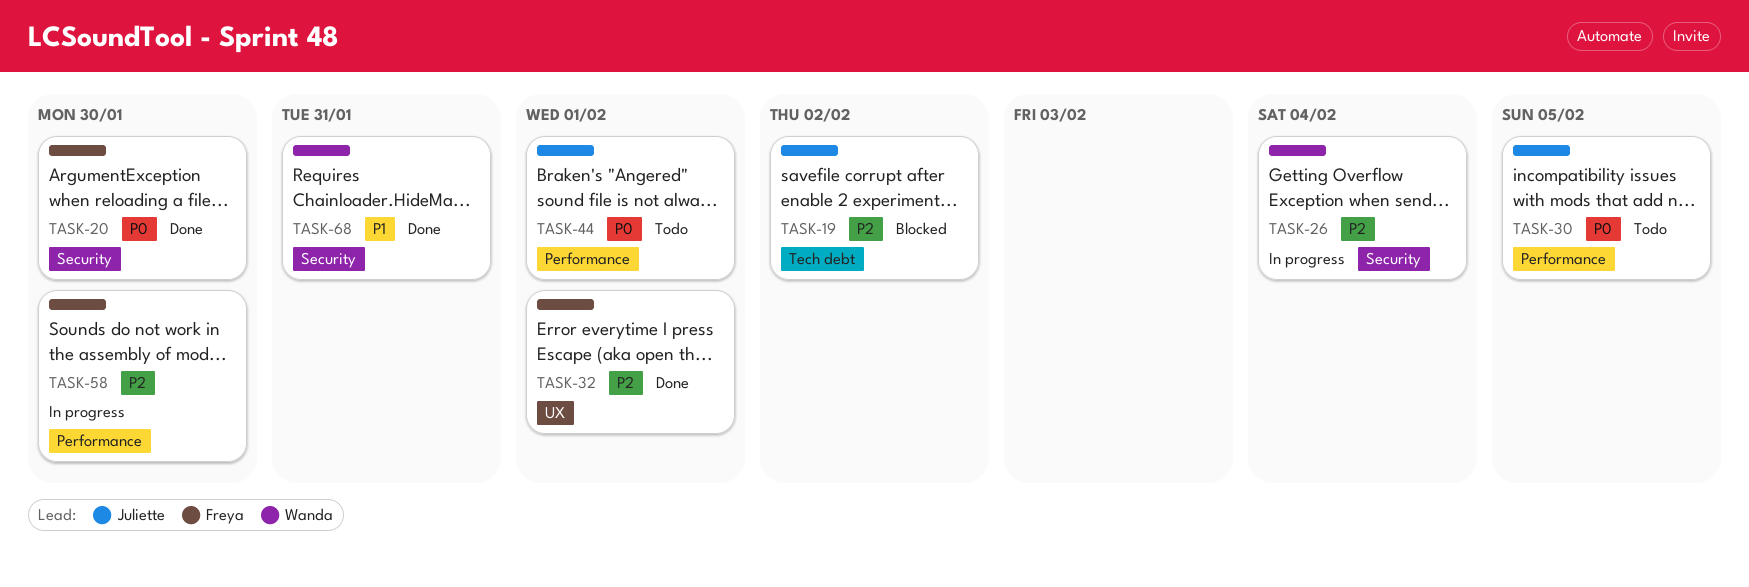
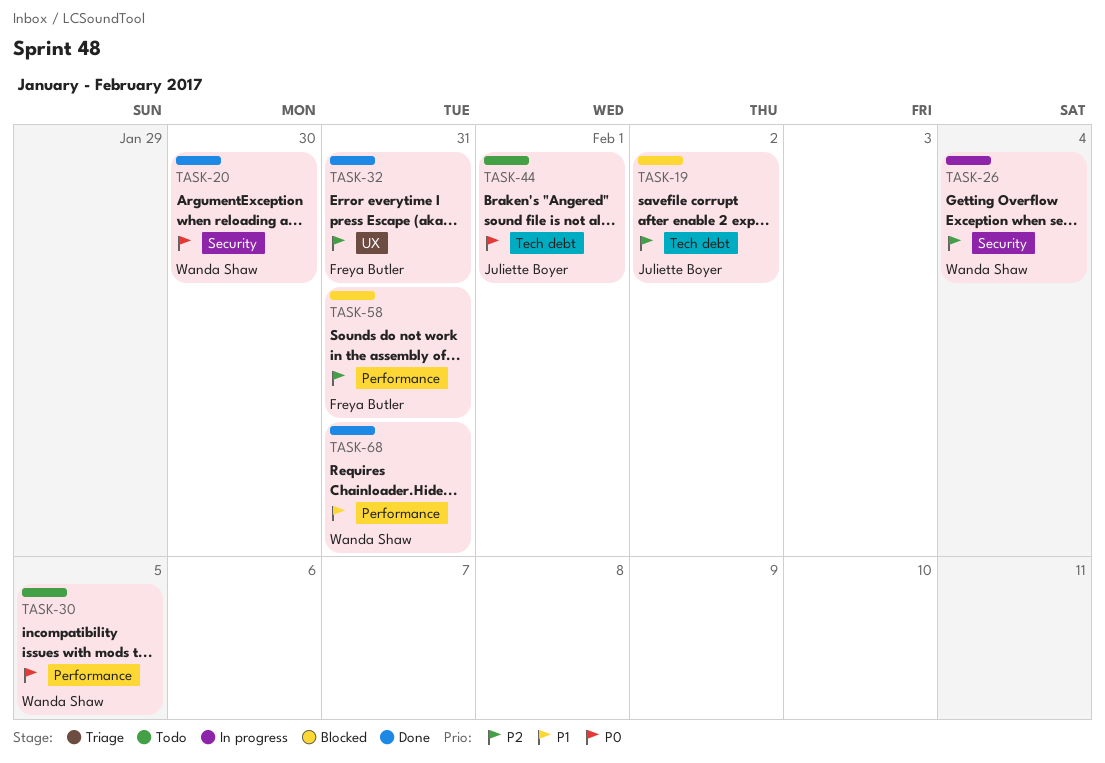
TASK-20, owner: Freya Butler -> Wanda Shaw
TASK-30, owner: Juliette Boyer -> Wanda Shaw
TASK-32, due: Feb 1 -> Jan 31
TASK-44, label: Performance -> Tech debt
TASK-58, status: In progress -> Blocked
TASK-58, due: Jan 30 -> Jan 31
TASK-68, label: Security -> Performance

